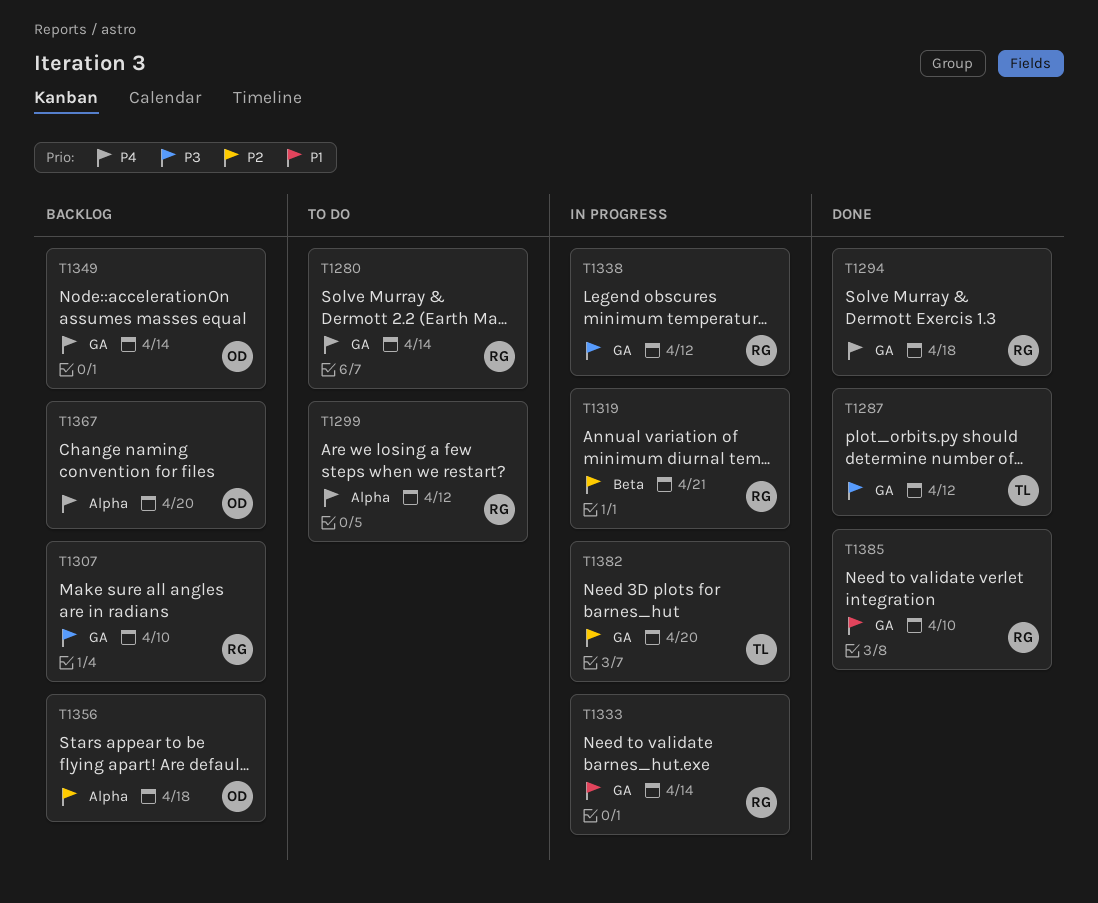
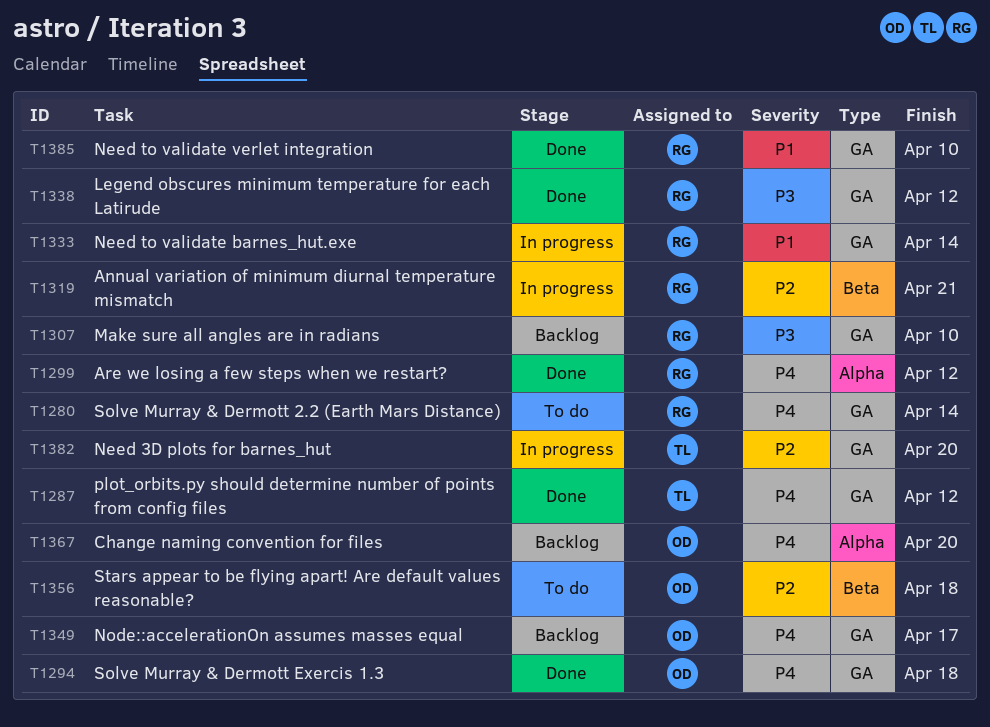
T1287, priority: P3 -> P4
T1294, owner: RG -> OD
T1299, status: To do -> Done
T1338, status: In progress -> Done
T1349, due: Apr 14 -> Apr 17
T1356, status: Backlog -> To do
T1356, label: Alpha -> Beta

